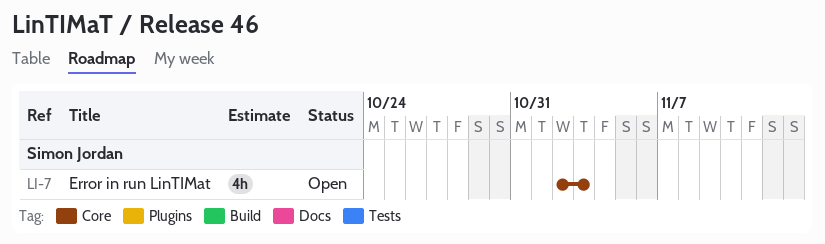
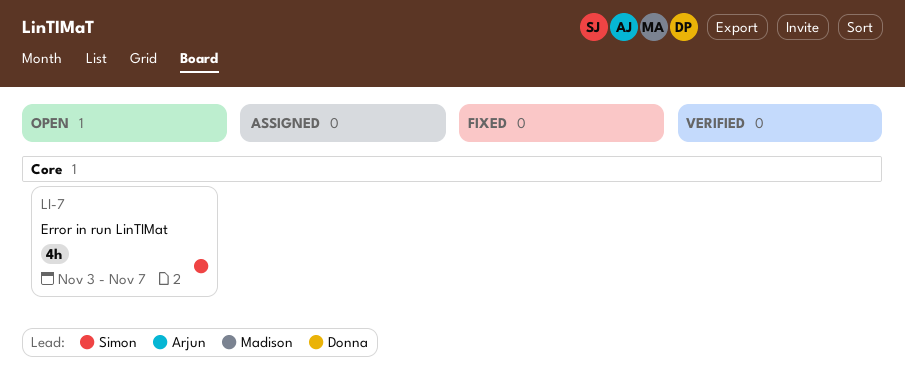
LI-7, start: Nov 2 -> Nov 3
LI-7, due: Nov 3 -> Nov 7

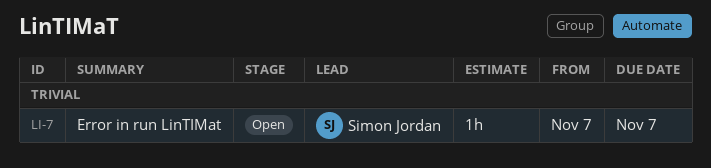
LI-7, estimate: 4h -> 1h
LI-7, start: Nov 3 -> Nov 7

